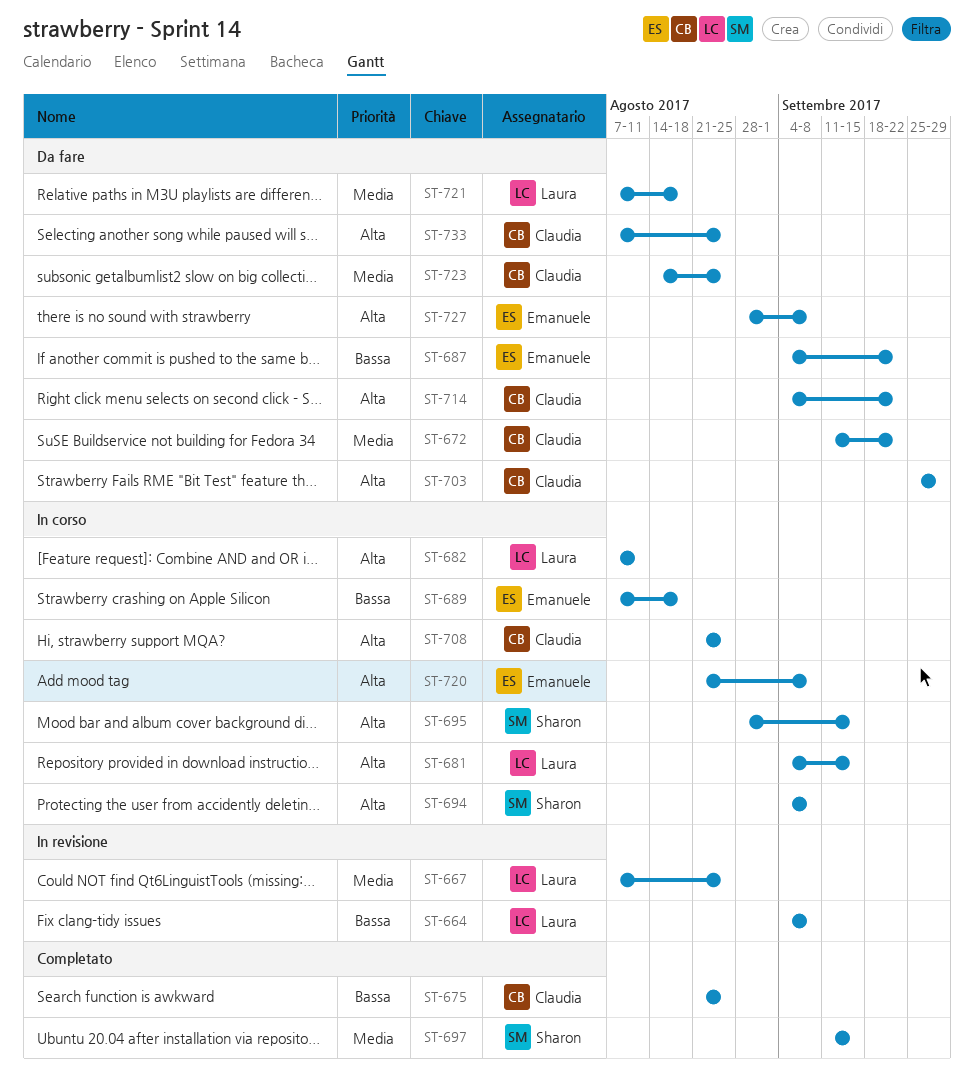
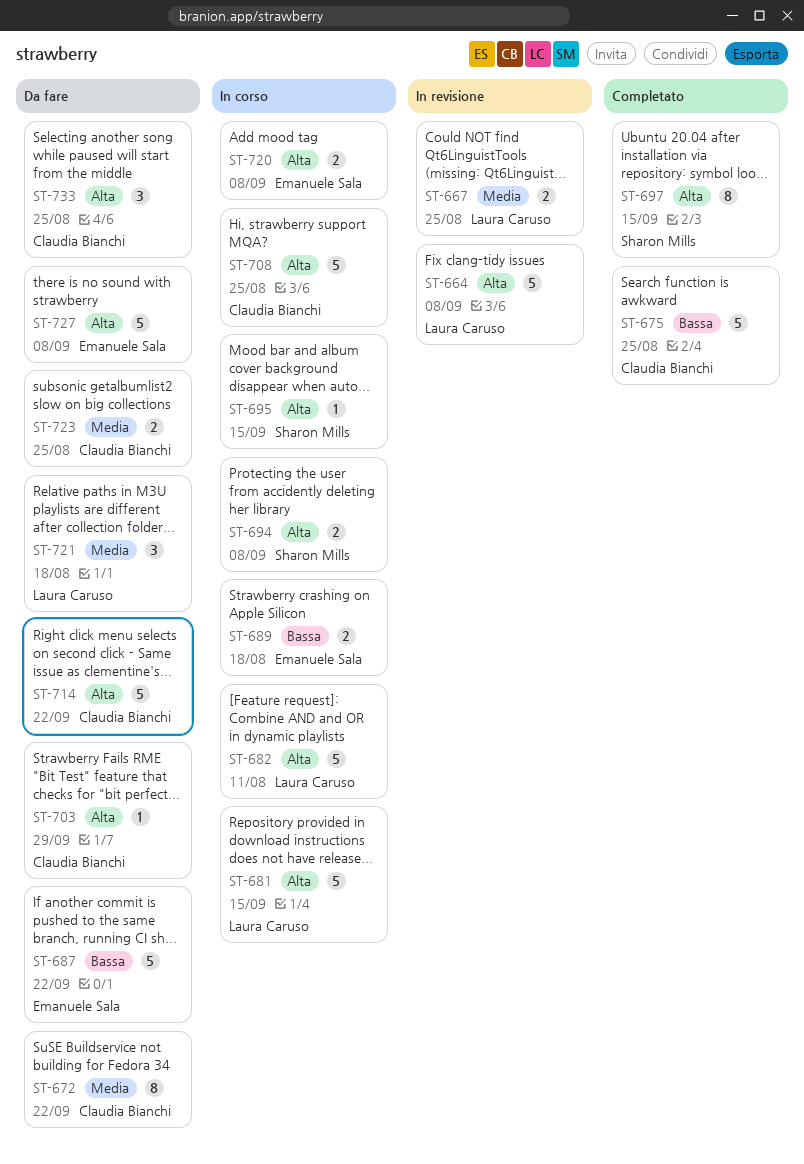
ST-664, priority: Bassa -> Alta
ST-697, priority: Media -> Alta

